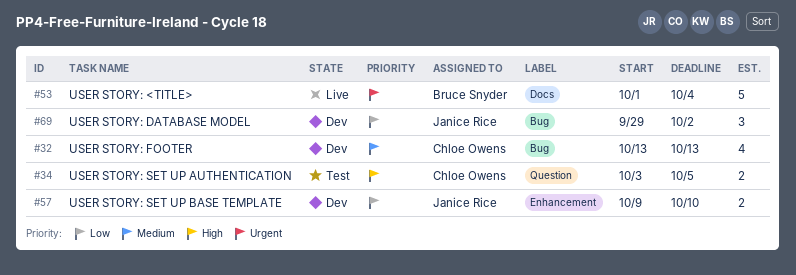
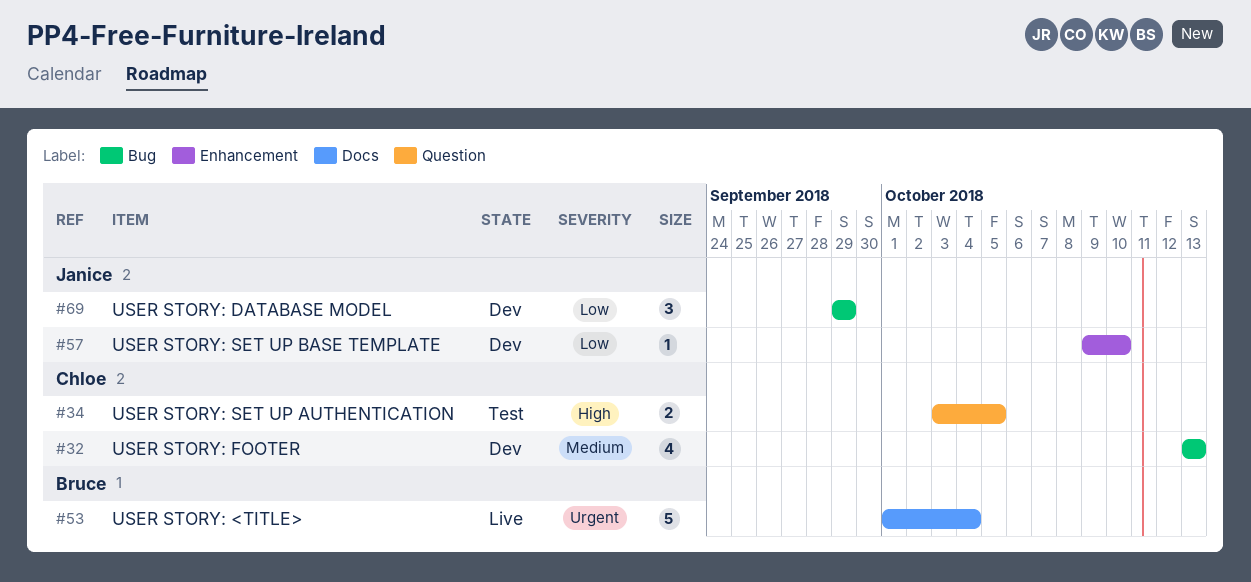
#57, estimate: 2 -> 1
#69, due: Oct 2 -> Sep 29

